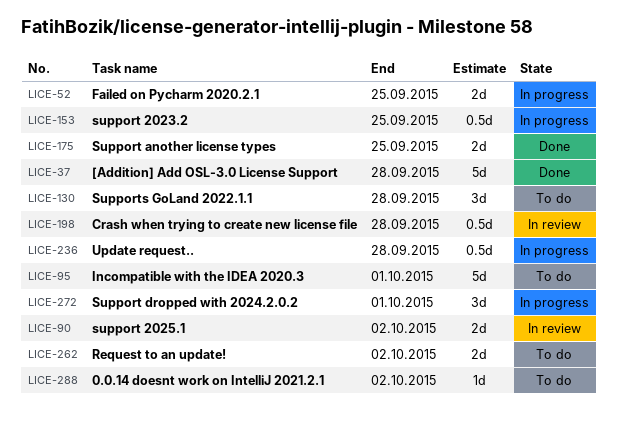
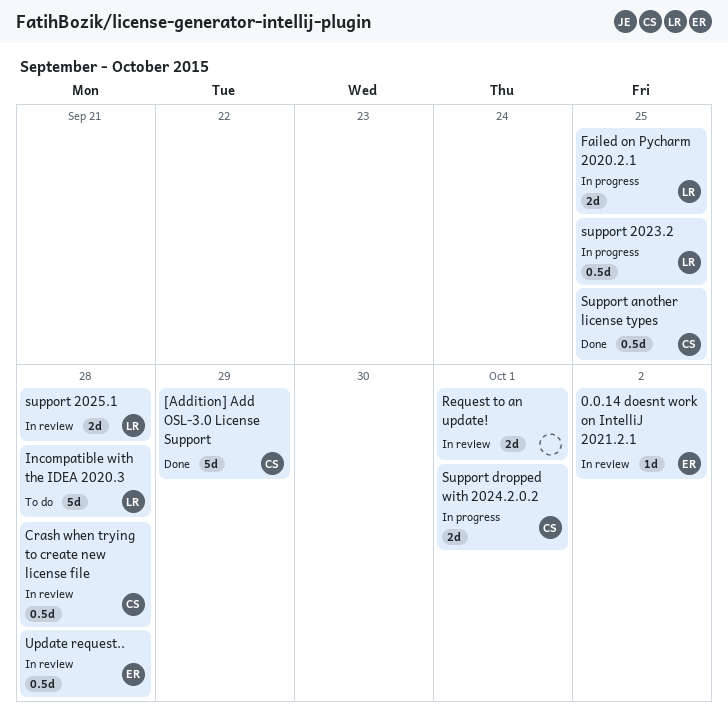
0.0.14 doesnt work on IntelliJ 2021.2.1, status: To do -> In review
[Addition] Add OSL-3.0 License Support, due: Sep 28 -> Sep 29
Incompatible with the IDEA 2020.3, due: Oct 1 -> Sep 28
Request to an update!, status: To do -> In review
Request to an update!, due: Oct 2 -> Oct 1
support 2025.1, due: Oct 2 -> Sep 28
Support another license types, estimate: 2d -> 0.5d
Support dropped with 2024.2.0.2, estimate: 3d -> 2d
Supports GoLand 2022.1.1: present -> none
Update request.., status: In progress -> In review

